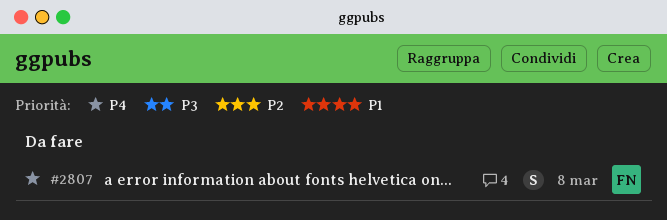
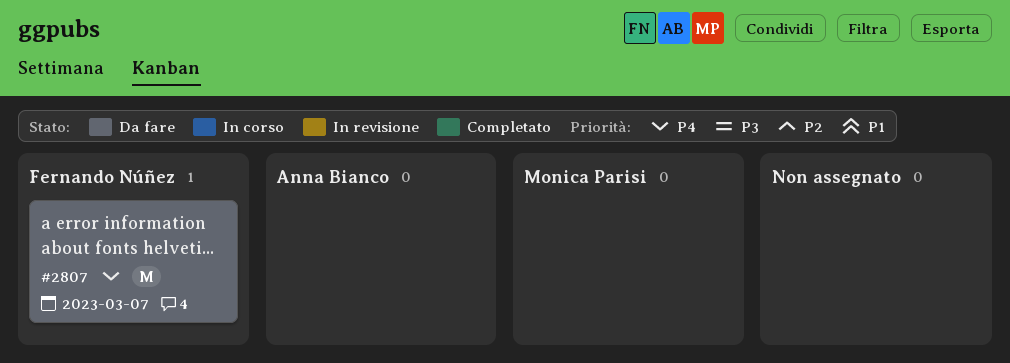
#2807, estimate: S -> M
#2807, due: Mar 8 -> Mar 7

